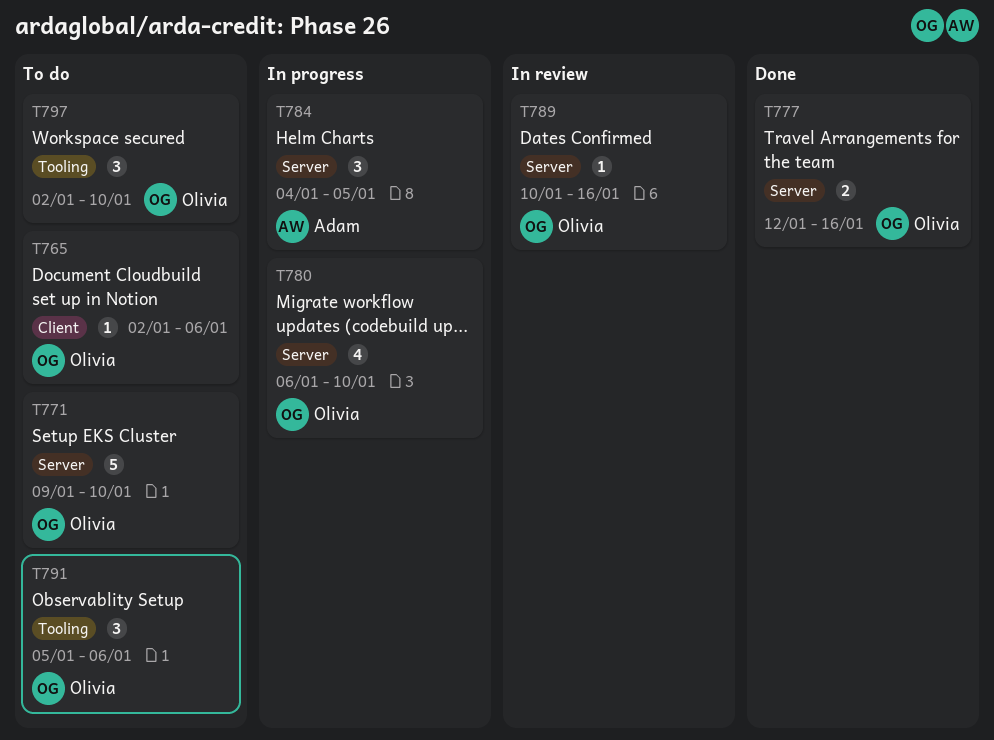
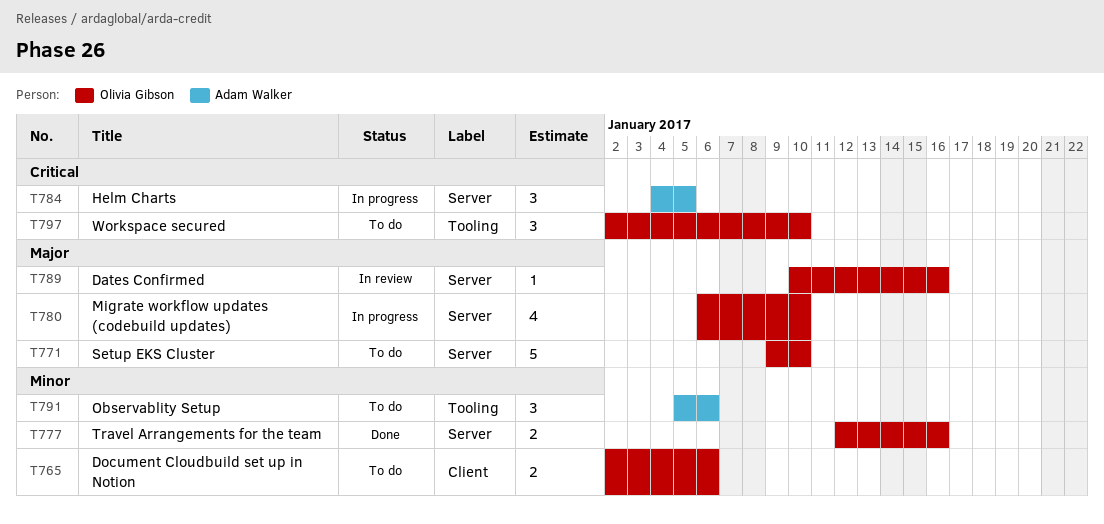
T765, estimate: 1 -> 2
T791, owner: Olivia Gibson -> Adam Walker

